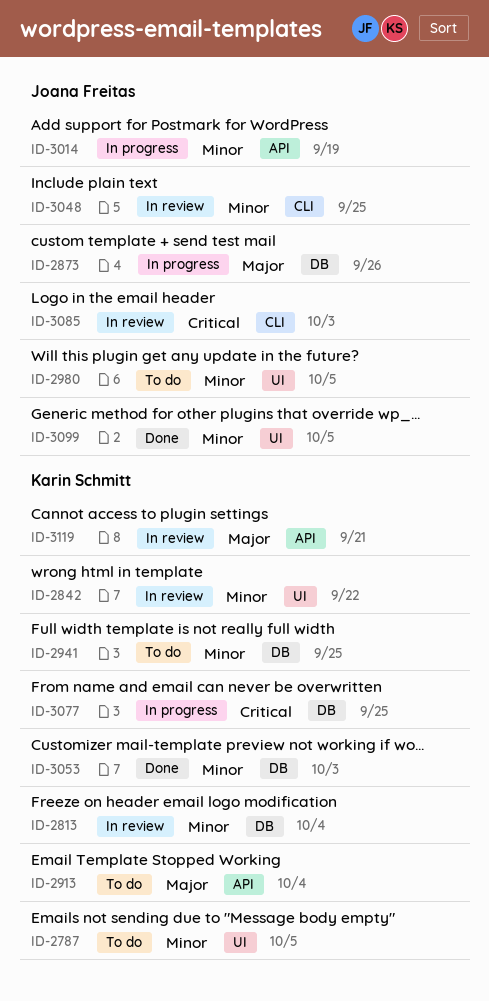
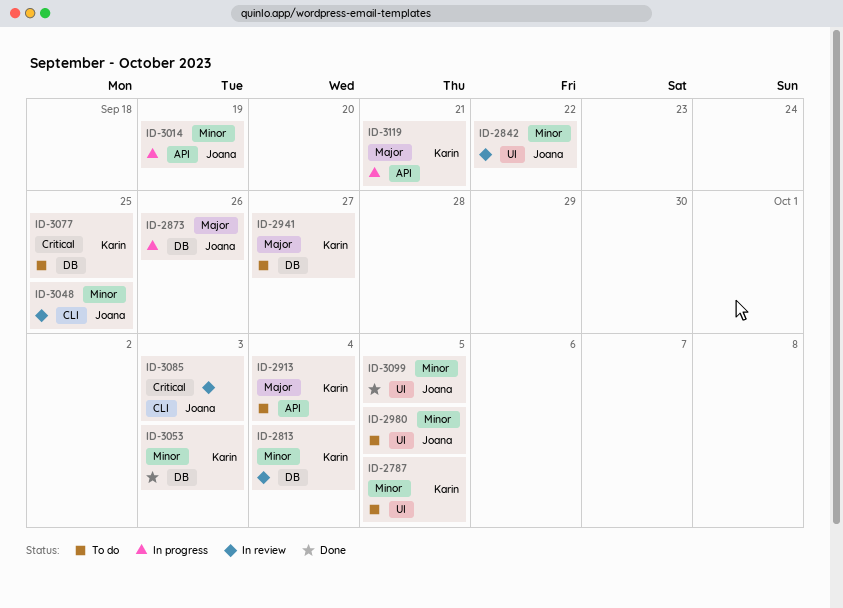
ID-2842, owner: Karin Schmitt -> Joana Freitas
ID-2941, priority: Minor -> Major
ID-2941, due: Sep 25 -> Sep 27
ID-3077, status: In progress -> To do
ID-3119, status: In review -> In progress

